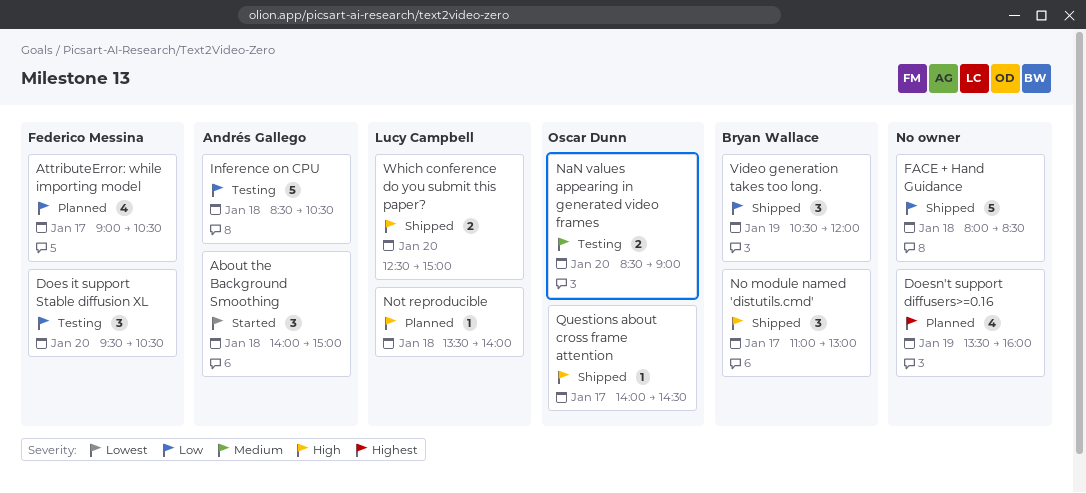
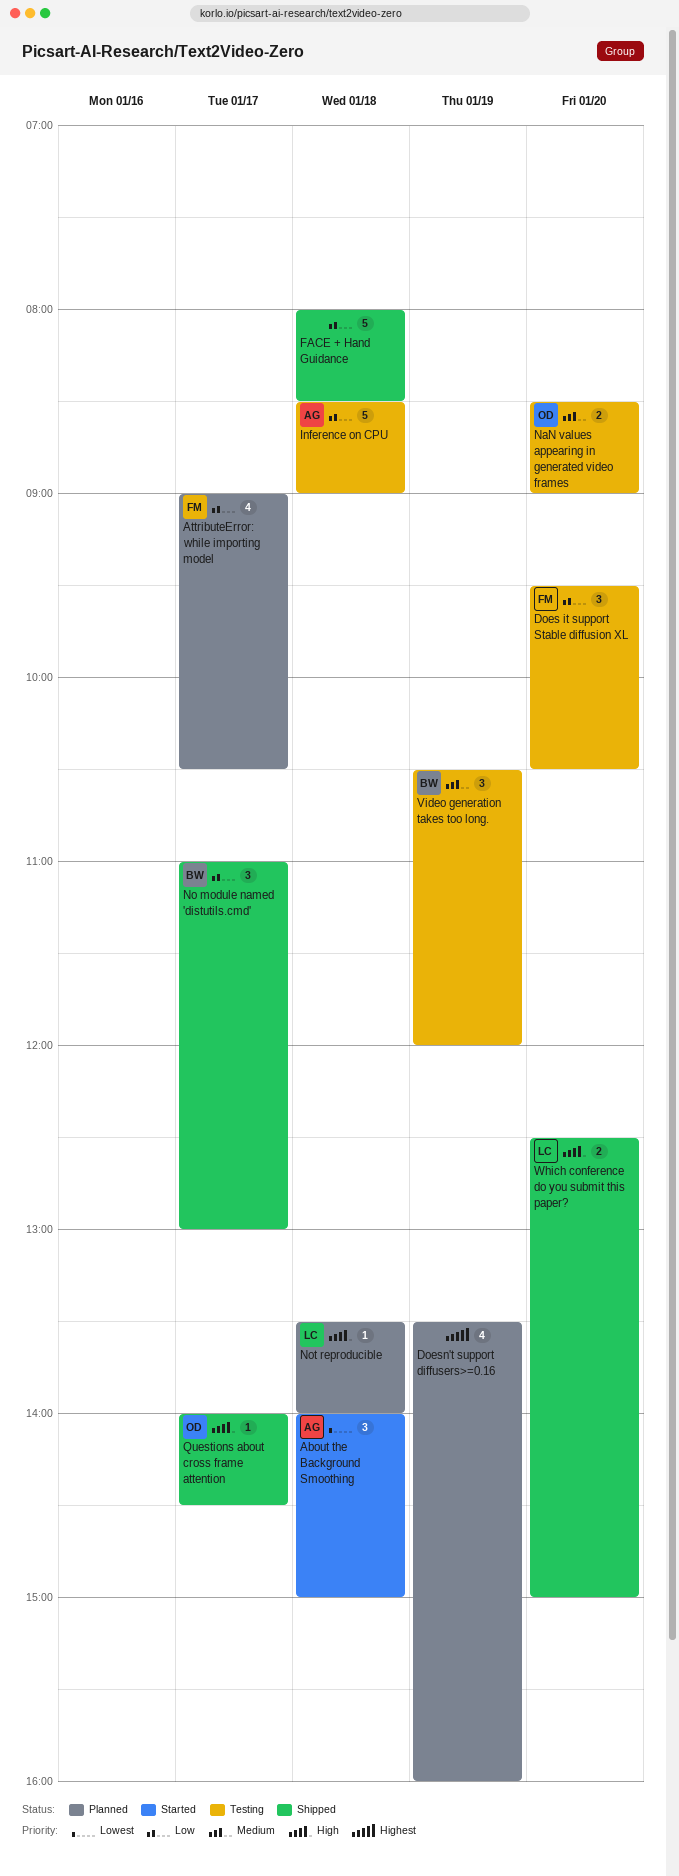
Inference on CPU, ends: 10:30 -> 09:00
No module named 'distutils.cmd', priority: High -> Low
Video generation takes too long., status: Shipped -> Testing
Video generation takes too long., priority: Low -> Medium

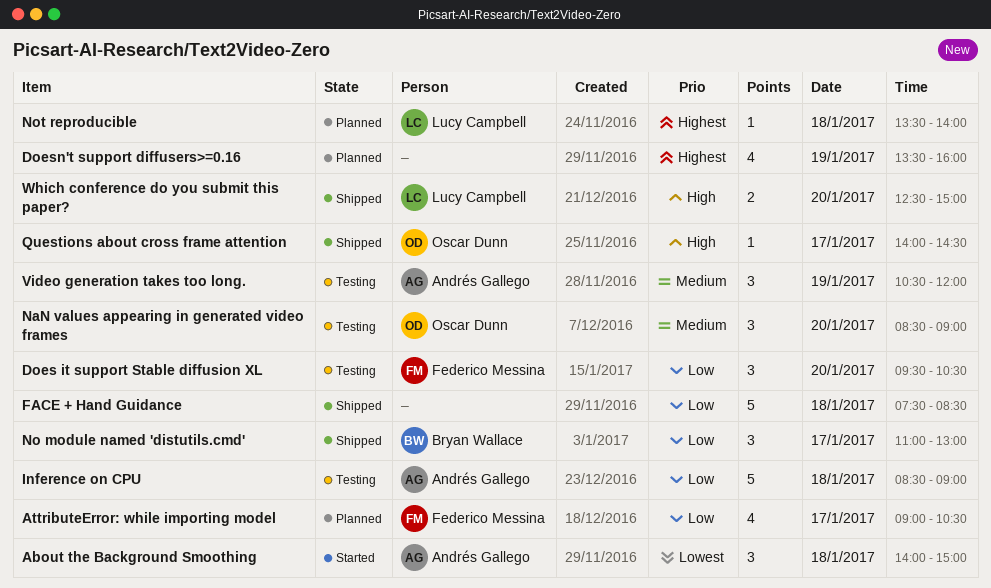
FACE + Hand Guidance, begins: 08:00 -> 07:30
NaN values appearing in generated video frames, estimate: 2 -> 3
Not reproducible, priority: High -> Highest
Video generation takes too long., owner: Bryan Wallace -> Andrés Gallego

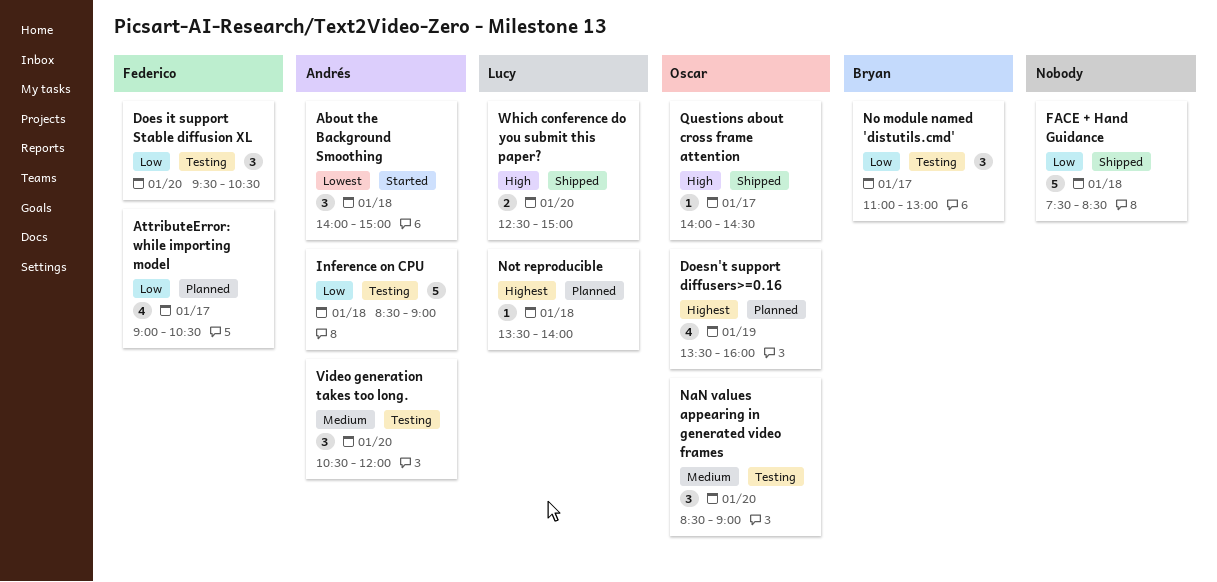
Doesn't support diffusers>=0.16, owner: none -> Oscar Dunn
No module named 'distutils.cmd', status: Shipped -> Testing
Video generation takes too long., day: Jan 19 -> Jan 20

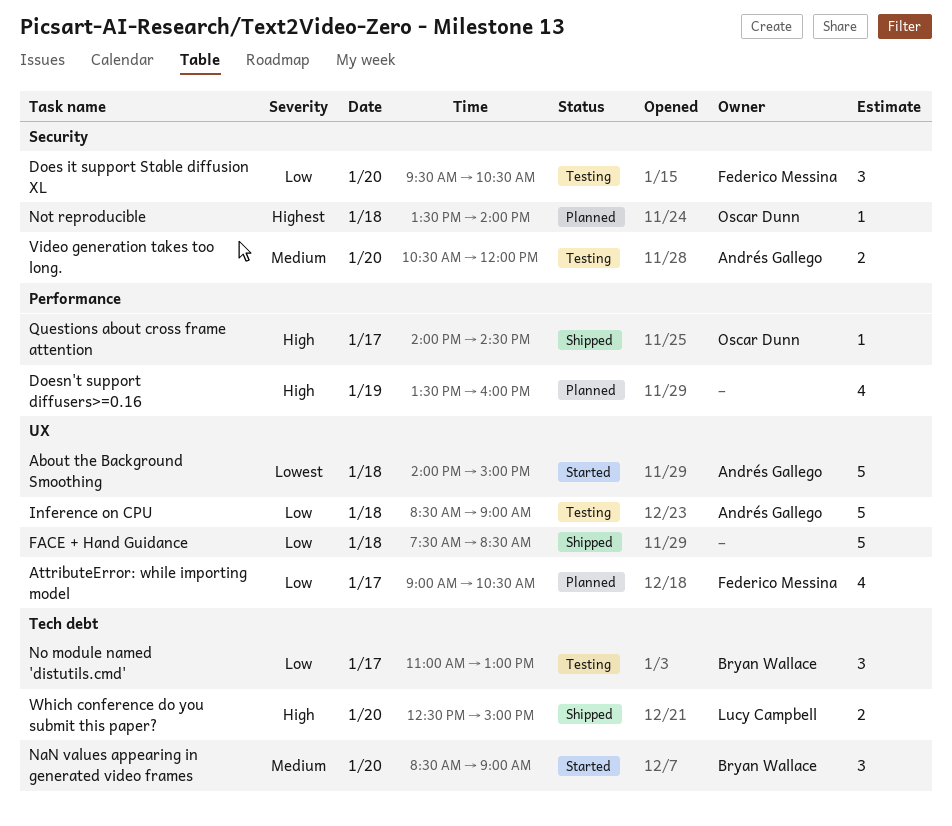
About the Background Smoothing, estimate: 3 -> 5
Doesn't support diffusers>=0.16, owner: Oscar Dunn -> none
Doesn't support diffusers>=0.16, priority: Highest -> High
NaN values appearing in generated video frames, status: Testing -> Started
NaN values appearing in generated video frames, owner: Oscar Dunn -> Bryan Wallace
Not reproducible, owner: Lucy Campbell -> Oscar Dunn
Video generation takes too long., estimate: 3 -> 2

